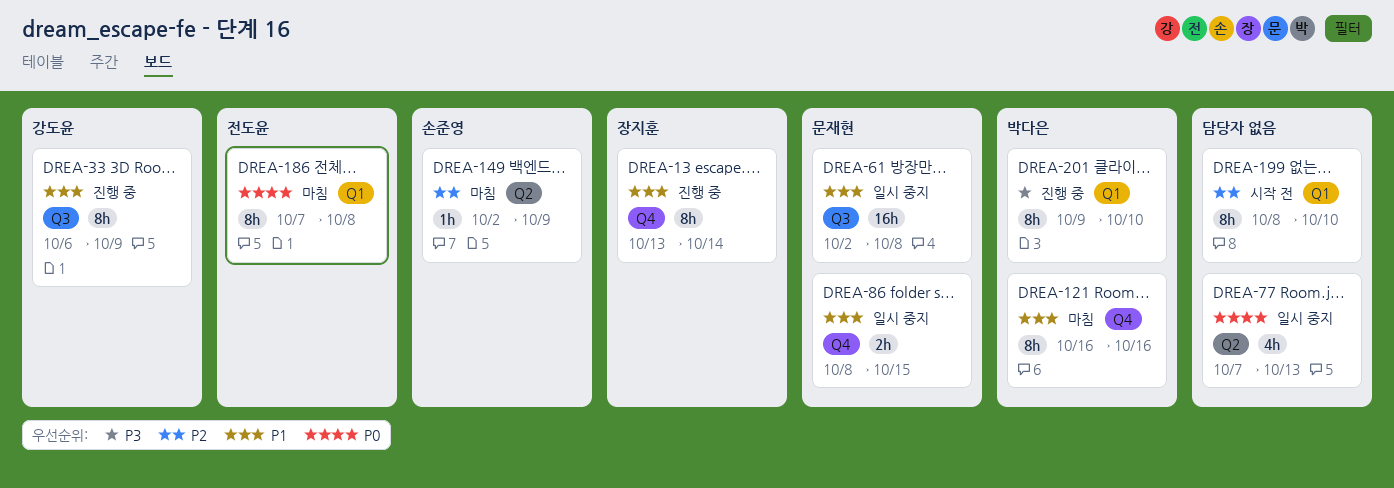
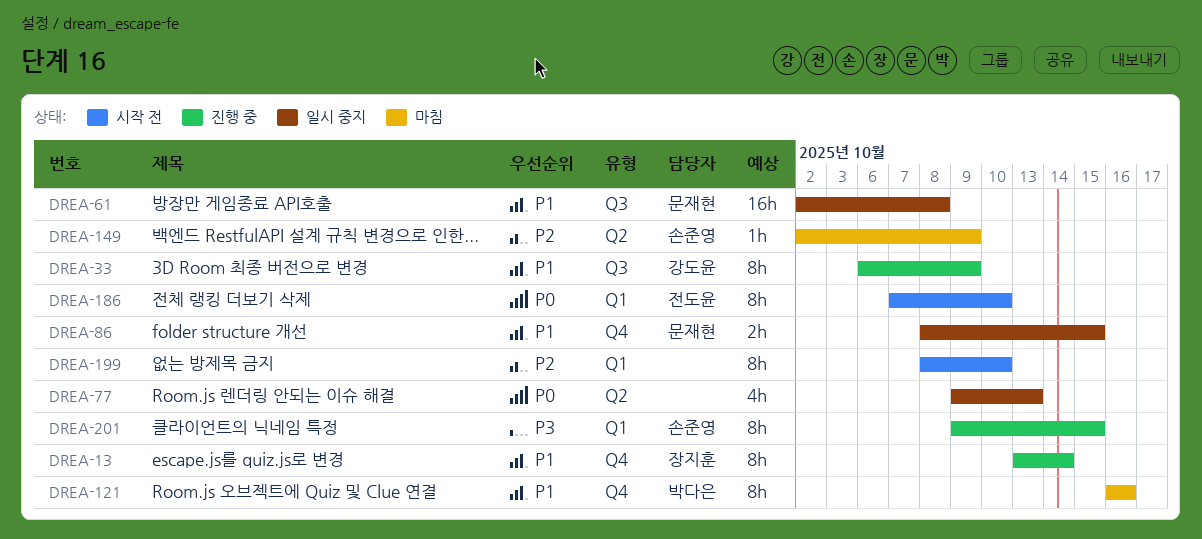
DREA-77, start: Oct 7 -> Oct 9
DREA-186, status: 마침 -> 시작 전
DREA-186, due: Oct 8 -> Oct 10
DREA-201, owner: 박다은 -> 손준영
DREA-201, due: Oct 10 -> Oct 15

